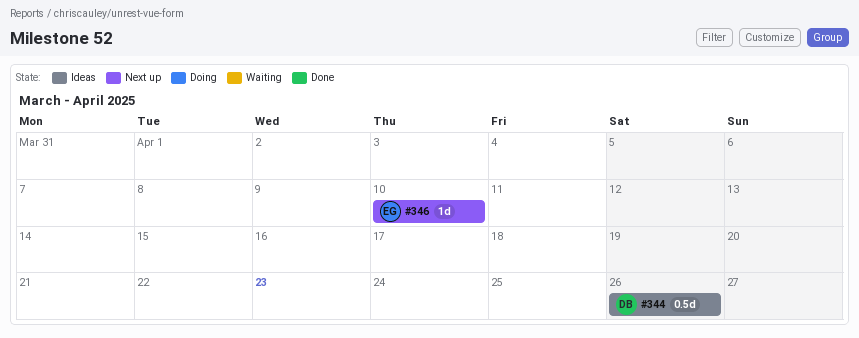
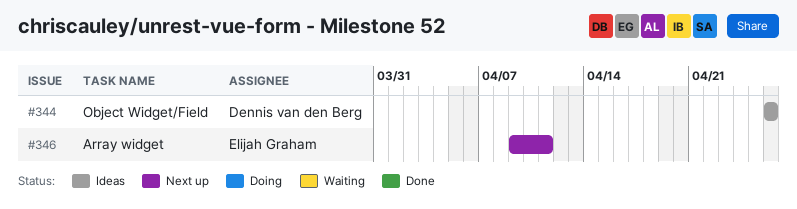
#346, start: Apr 10 -> Apr 9
#346, due: Apr 10 -> Apr 11

